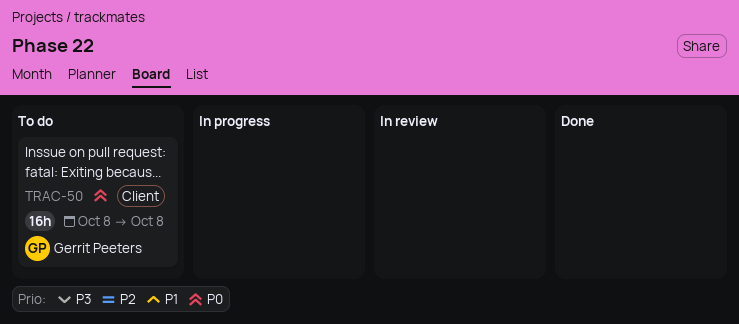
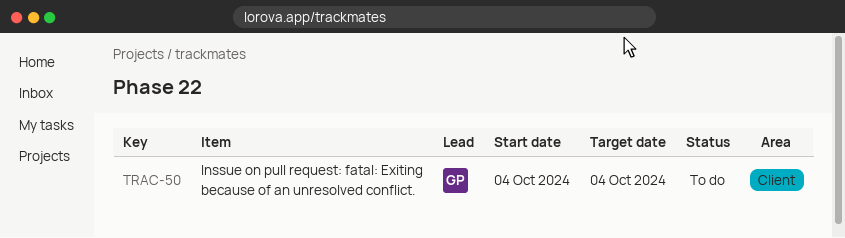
TRAC-50, start: Oct 8 -> Oct 4
TRAC-50, due: Oct 8 -> Oct 4

